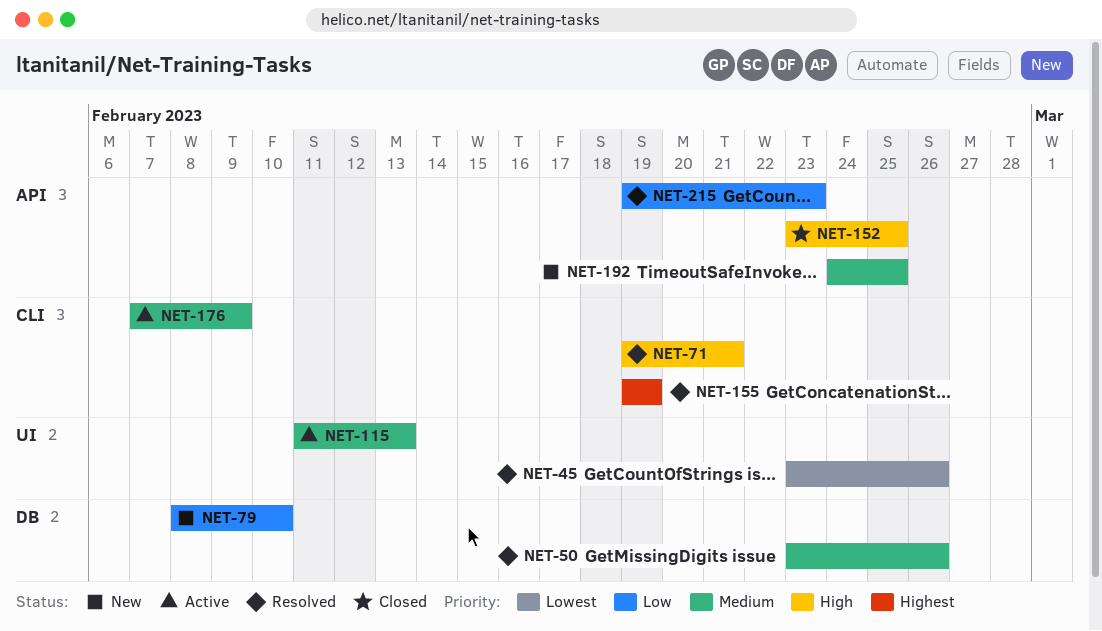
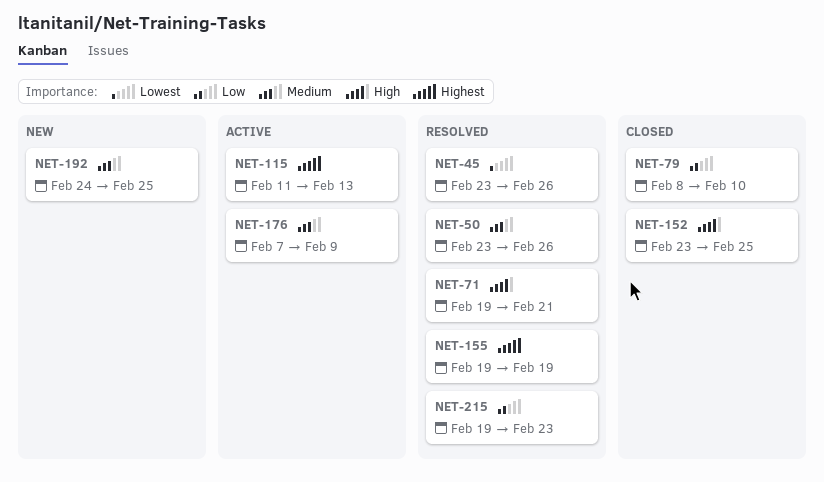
NET-79, status: New -> Closed
NET-115, priority: Medium -> Highest

